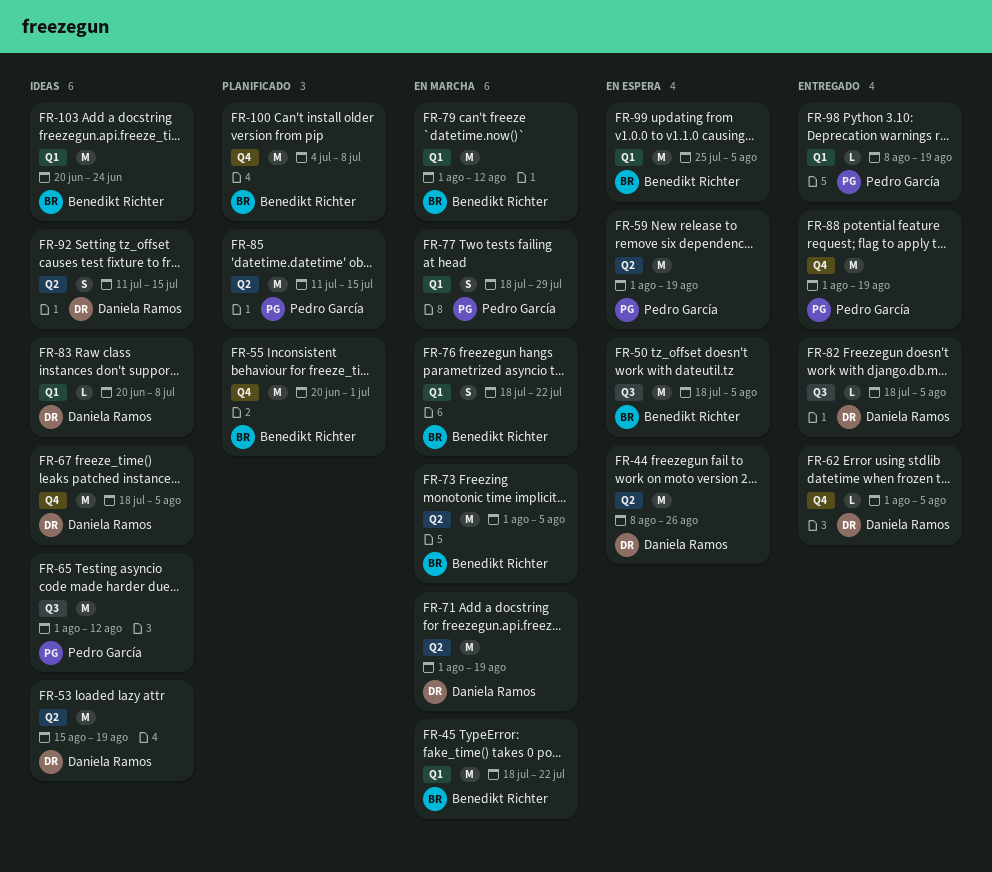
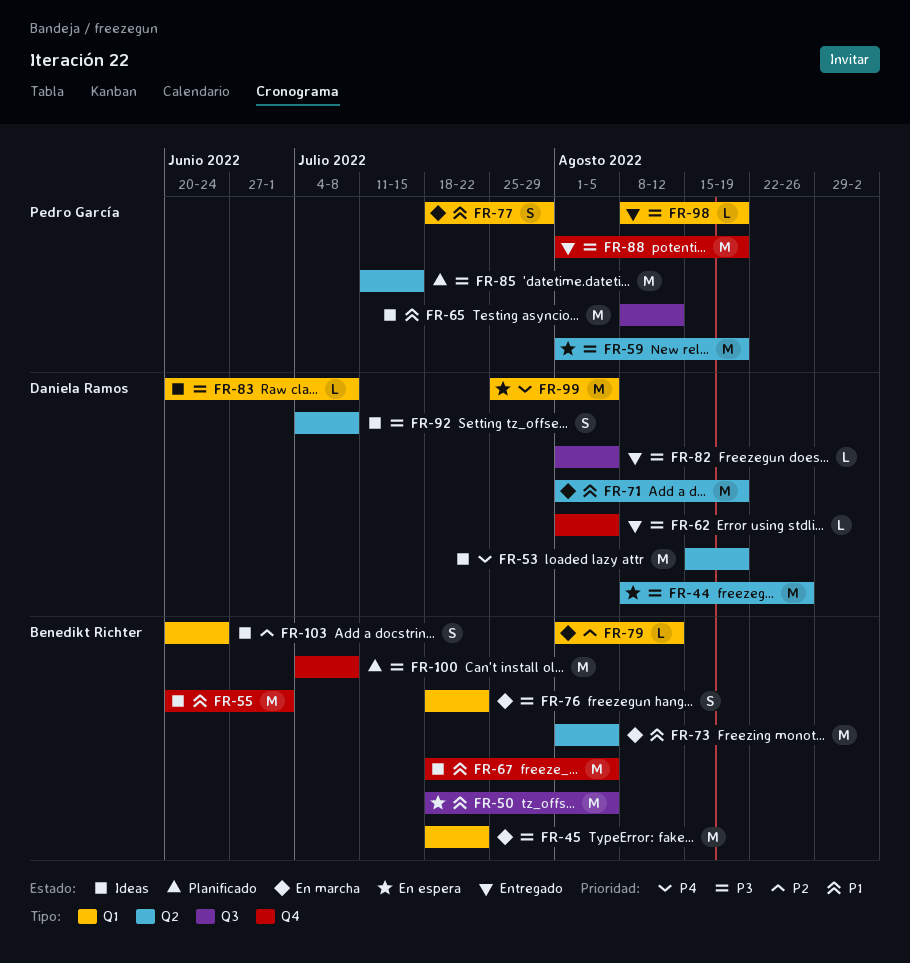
FR-55, status: Planificado -> Ideas
FR-65, start: Aug 1 -> Aug 8
FR-67, owner: Daniela Ramos -> Benedikt Richter
FR-79, estimate: M -> L
FR-82, start: Jul 18 -> Aug 1
FR-92, start: Jul 11 -> Jul 4
FR-92, due: Jul 15 -> Jul 8
FR-99, owner: Benedikt Richter -> Daniela Ramos
FR-103, estimate: M -> S

